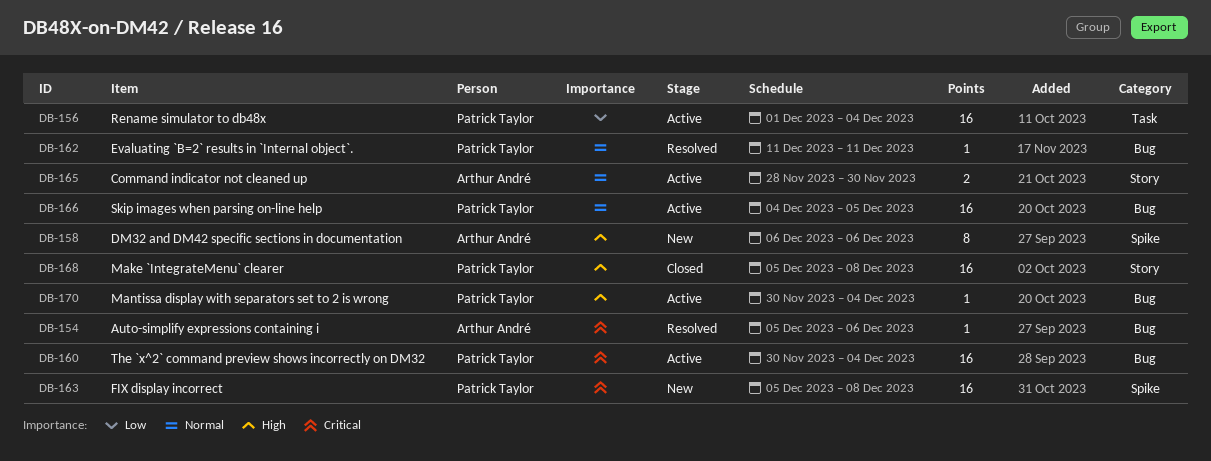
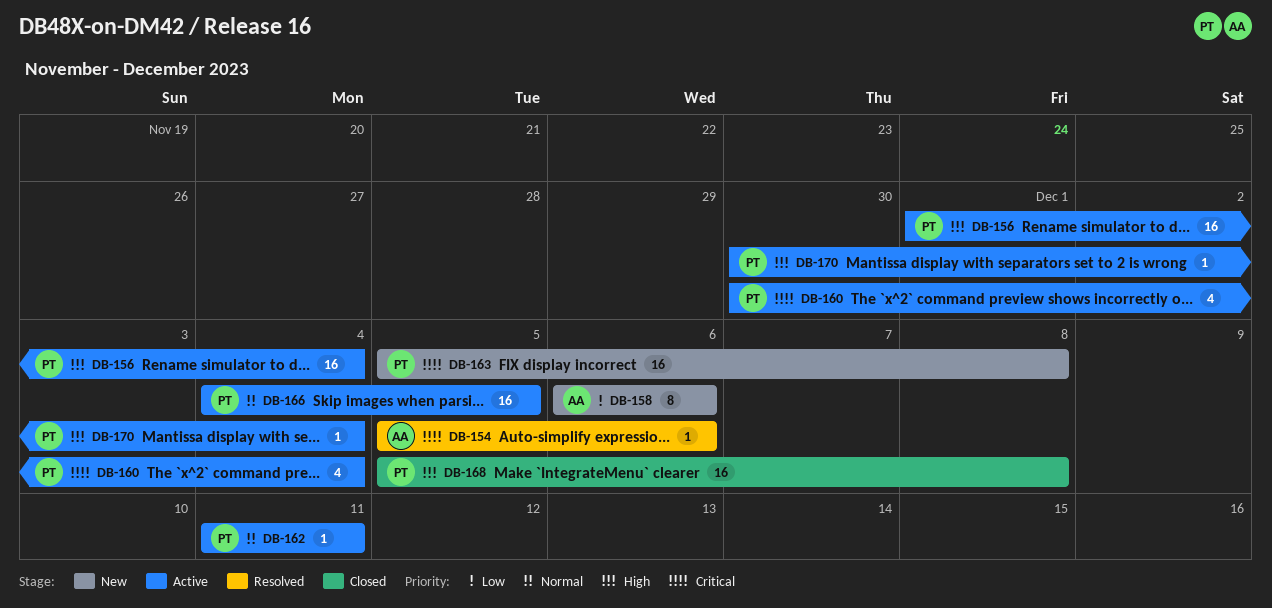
DB-156, priority: Low -> High
DB-158, priority: High -> Low
DB-160, estimate: 16 -> 4
DB-162, status: Resolved -> Active
DB-165: present -> none

